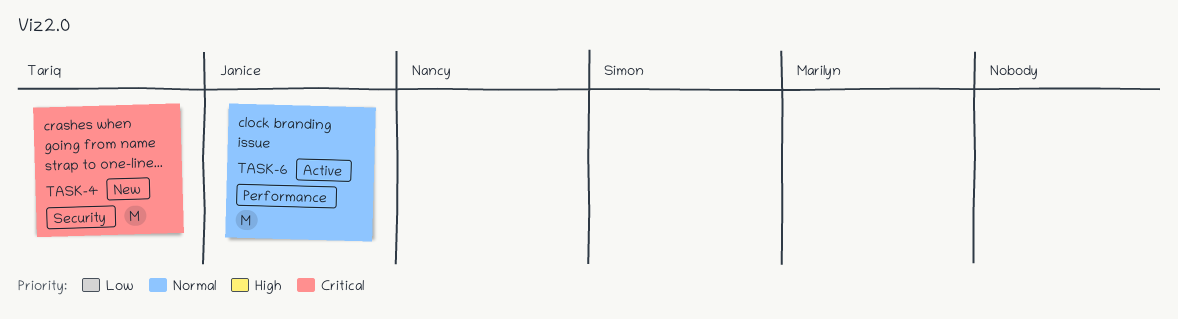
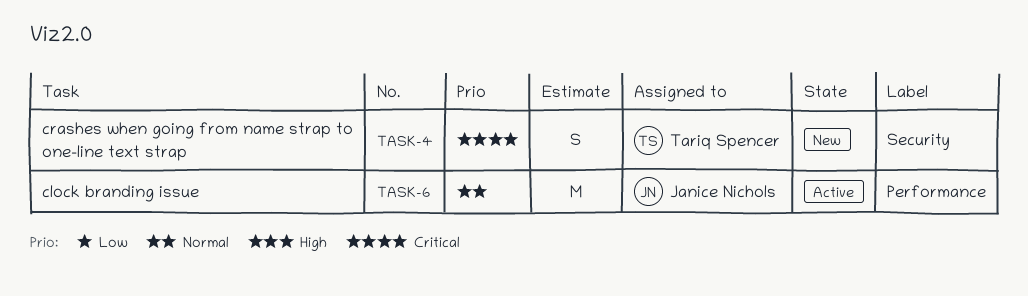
TASK-4, estimate: M -> S

